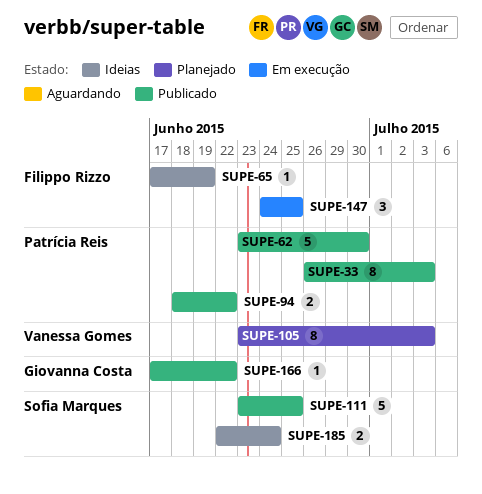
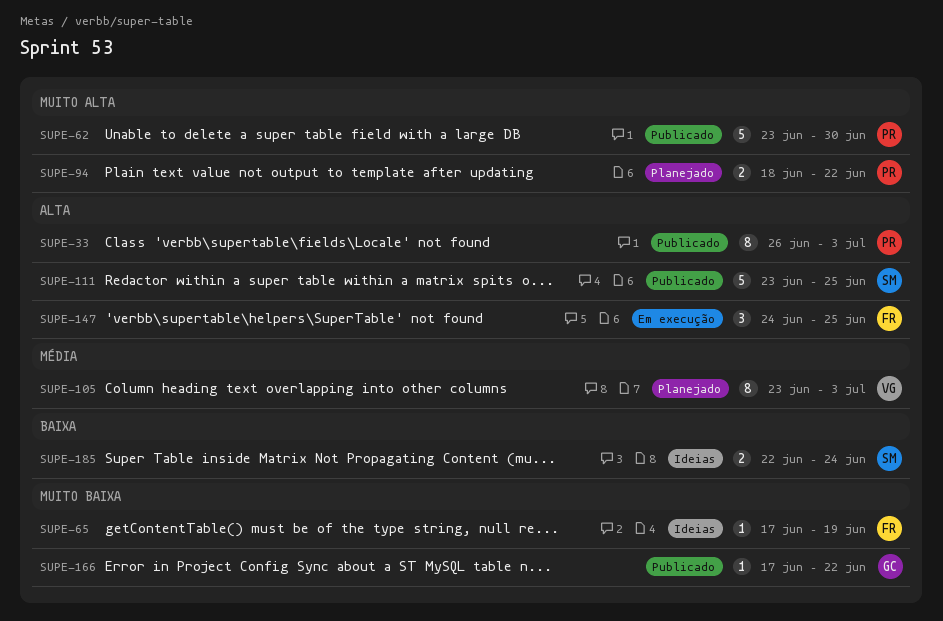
SUPE-94, status: Publicado -> Planejado

